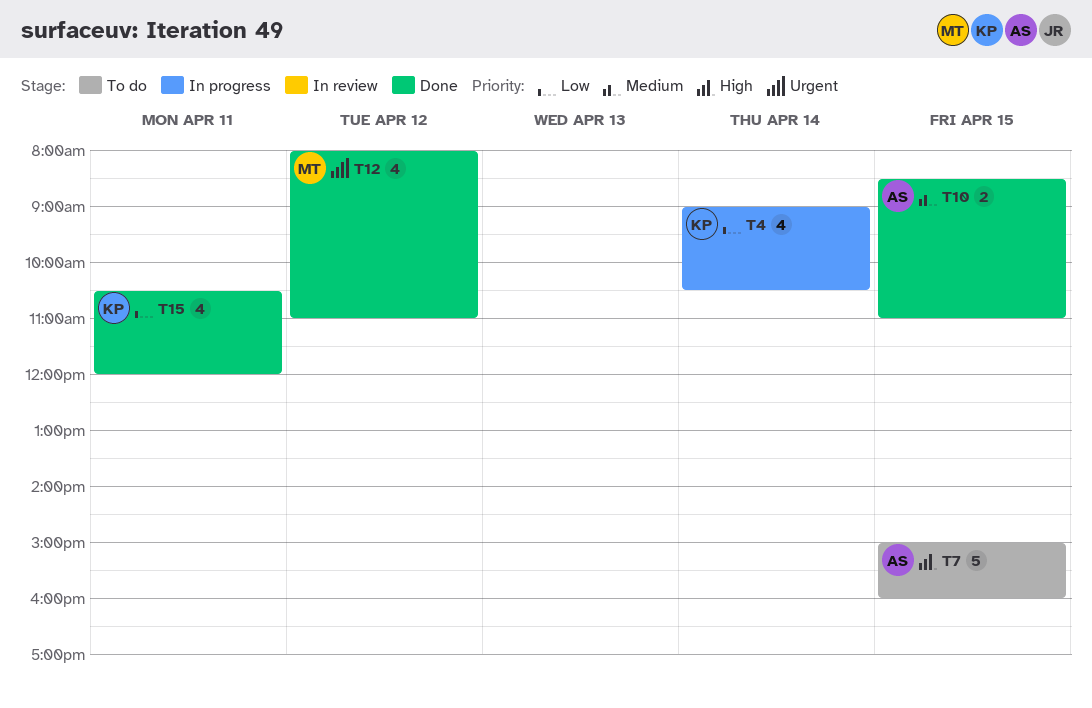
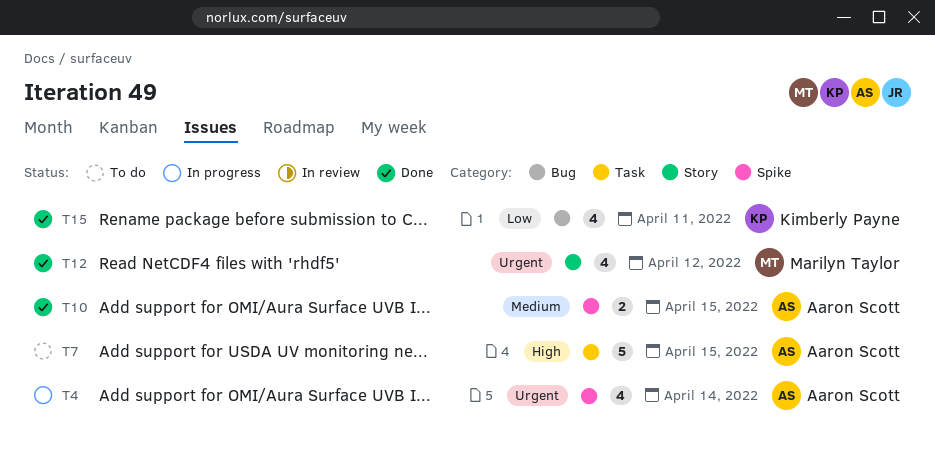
T4, owner: Kimberly Payne -> Aaron Scott
T4, priority: Low -> Urgent

